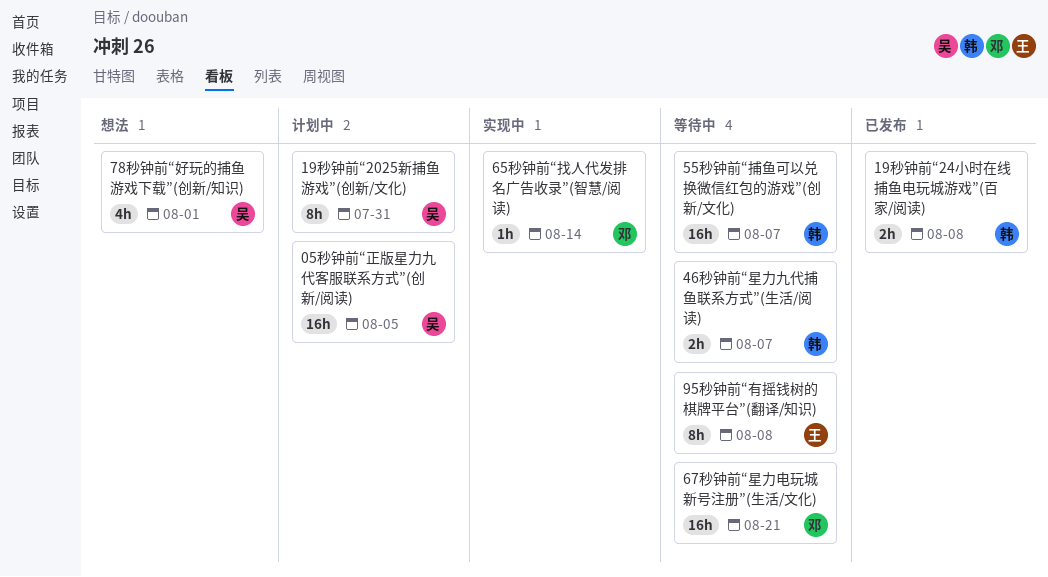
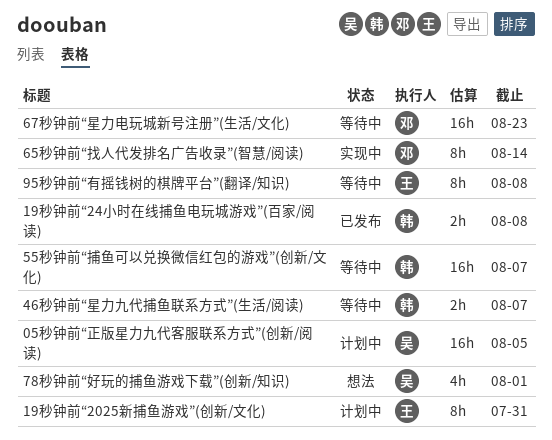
19秒钟前“2025新捕鱼游戏”(创新/文化), owner: 吴 -> 王
65秒钟前“找人代发排名广告收录”(智慧/阅读), estimate: 1h -> 8h
67秒钟前“星力电玩城新号注册”(生活/文化), due: Aug 21 -> Aug 23

